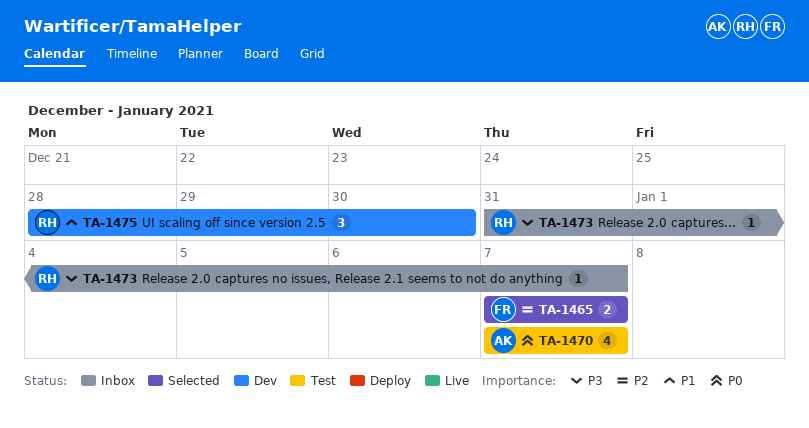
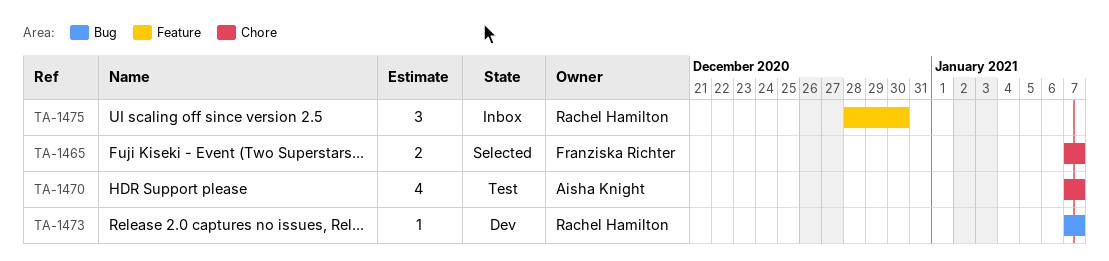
TA-1473, status: Inbox -> Dev
TA-1473, start: Dec 31 -> Jan 7
TA-1475, status: Dev -> Inbox

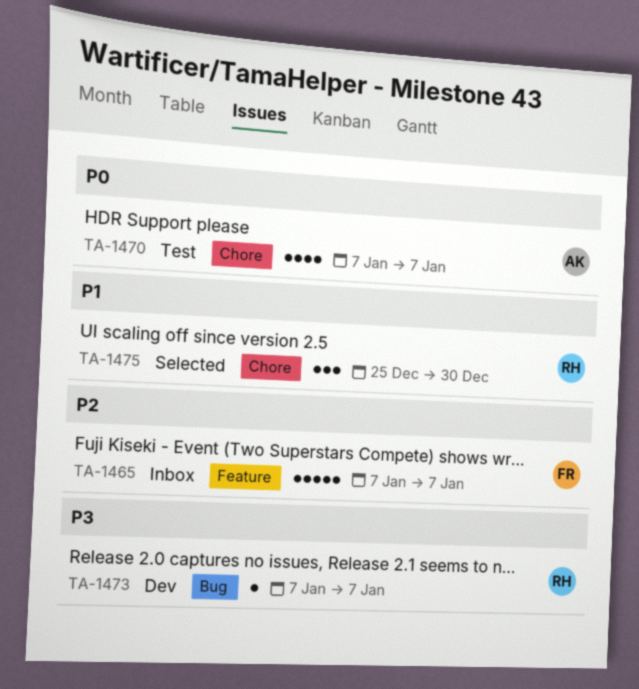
TA-1465, status: Selected -> Inbox
TA-1465, label: Chore -> Feature
TA-1465, estimate: 2 -> 5
TA-1475, status: Inbox -> Selected
TA-1475, label: Feature -> Chore
TA-1475, start: Dec 28 -> Dec 25

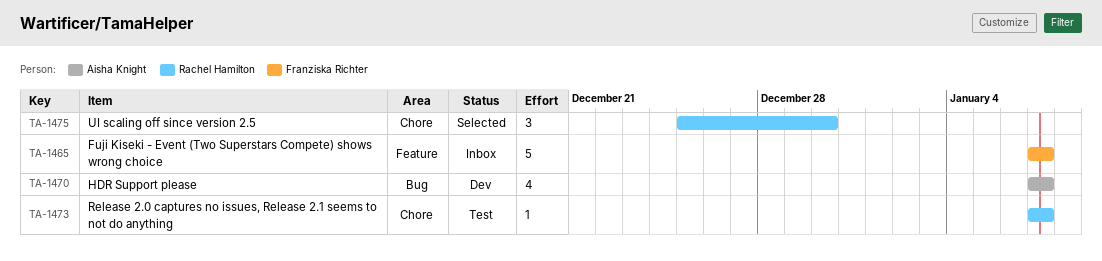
TA-1470, status: Test -> Dev
TA-1470, label: Chore -> Bug
TA-1473, status: Dev -> Test
TA-1473, label: Bug -> Chore

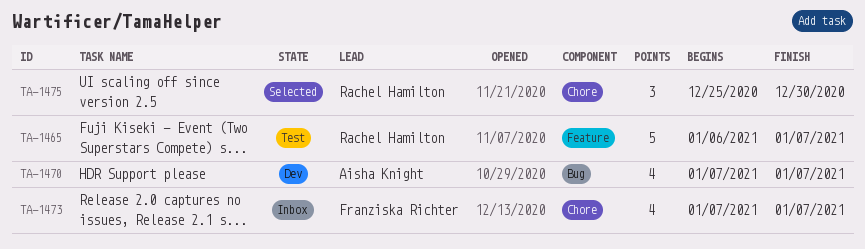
TA-1465, status: Inbox -> Test
TA-1465, owner: Franziska Richter -> Rachel Hamilton
TA-1465, start: Jan 7 -> Jan 6
TA-1473, status: Test -> Inbox
TA-1473, owner: Rachel Hamilton -> Franziska Richter
TA-1473, estimate: 1 -> 4

